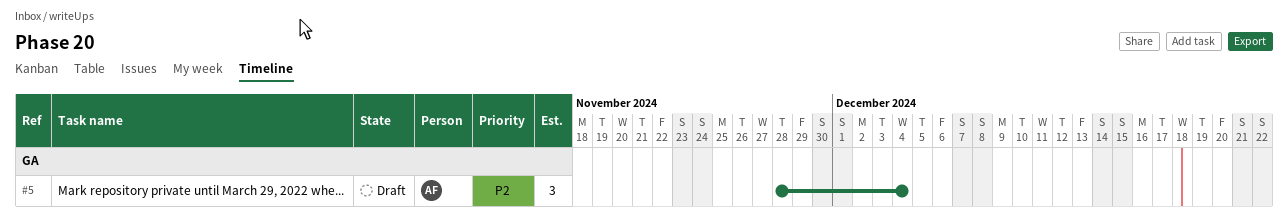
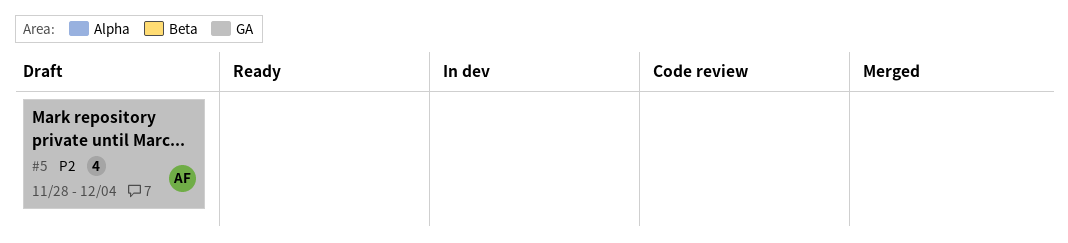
#5, estimate: 3 -> 4

